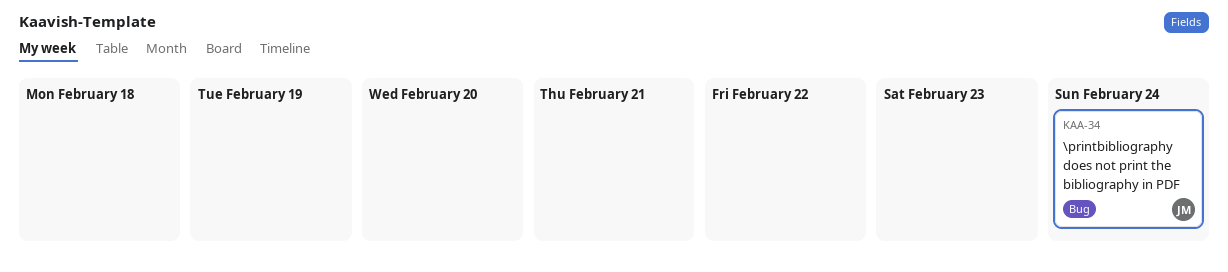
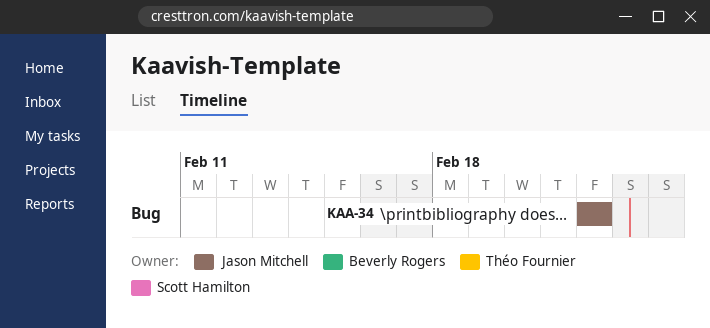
KAA-34, due: Feb 24 -> Feb 22

